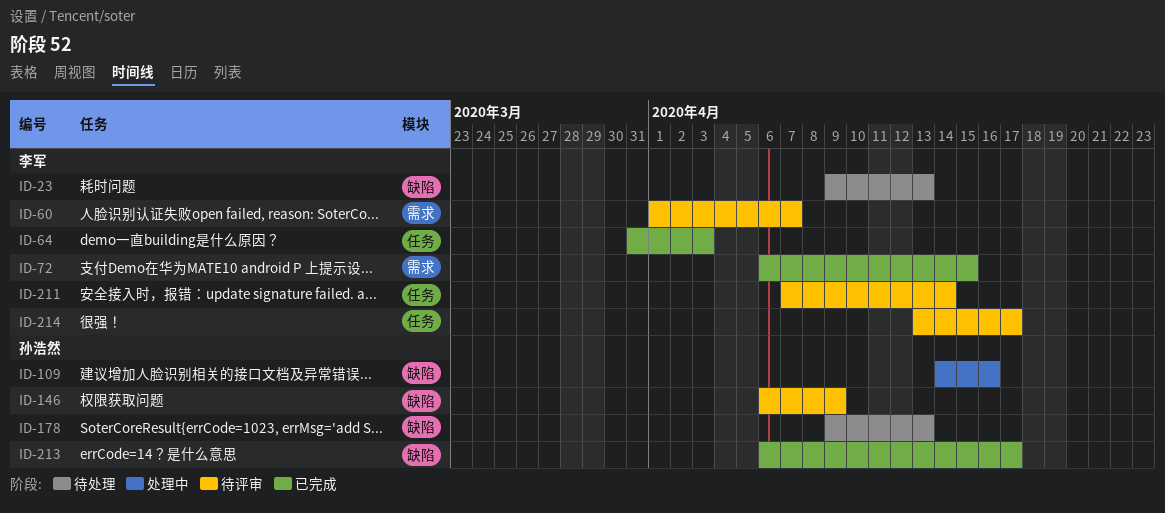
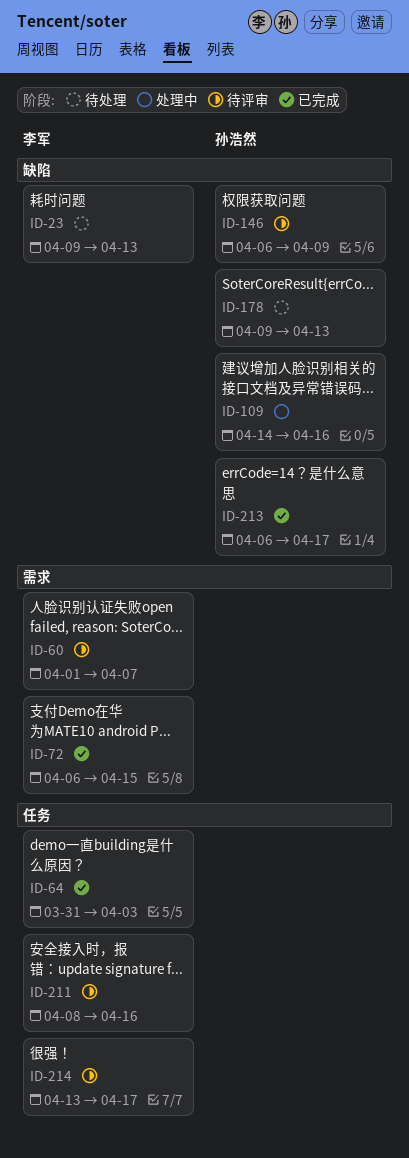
ID-211, start: Apr 7 -> Apr 8
ID-211, due: Apr 14 -> Apr 16

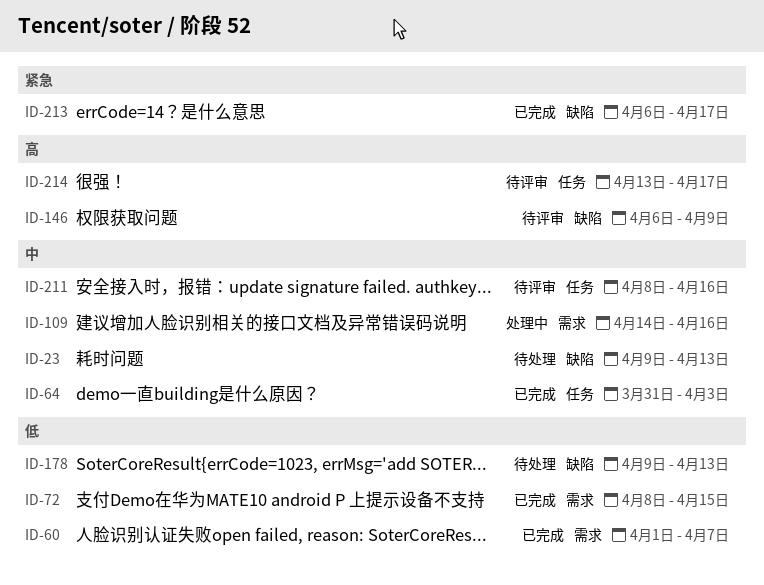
ID-60, status: 待评审 -> 已完成
ID-72, start: Apr 6 -> Apr 8
ID-109, label: 缺陷 -> 需求

